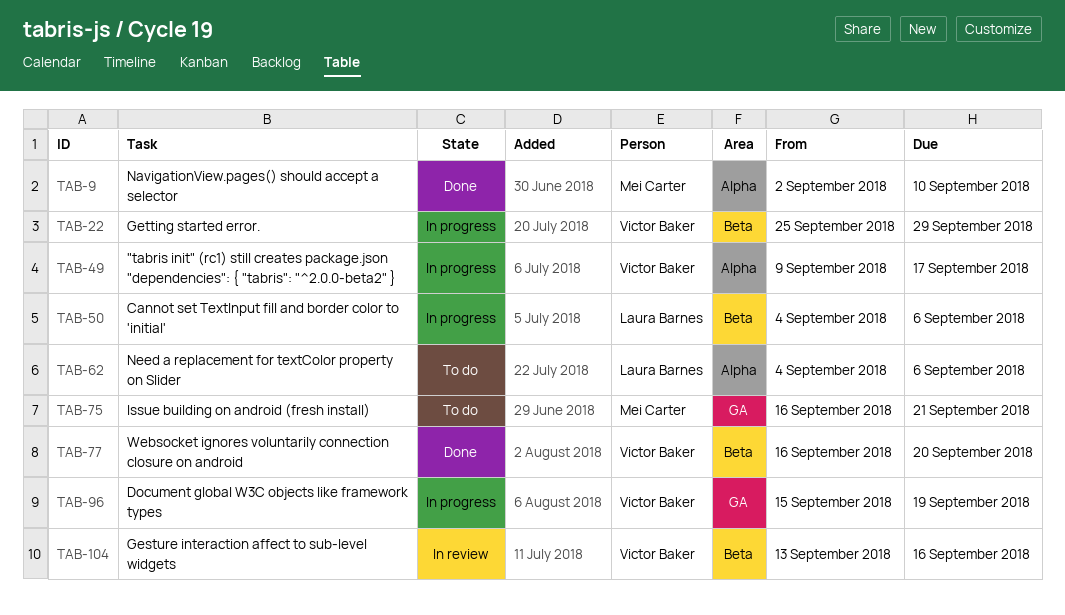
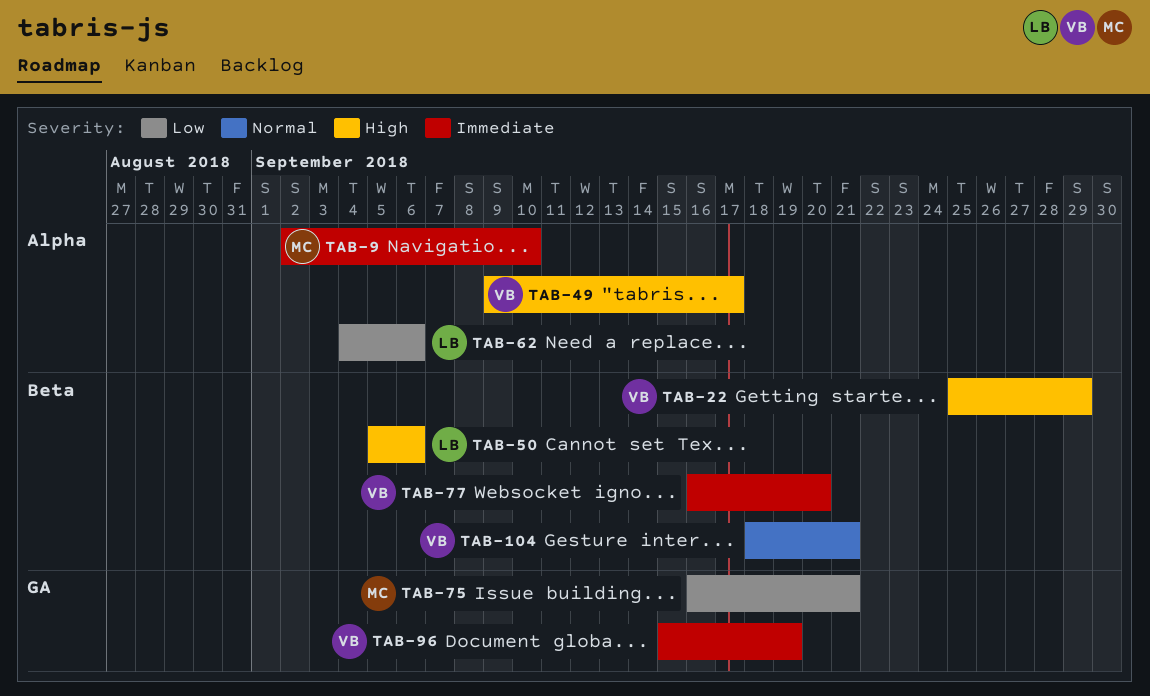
TAB-50, start: Sep 4 -> Sep 5
TAB-104, start: Sep 13 -> Sep 18
TAB-104, due: Sep 16 -> Sep 21

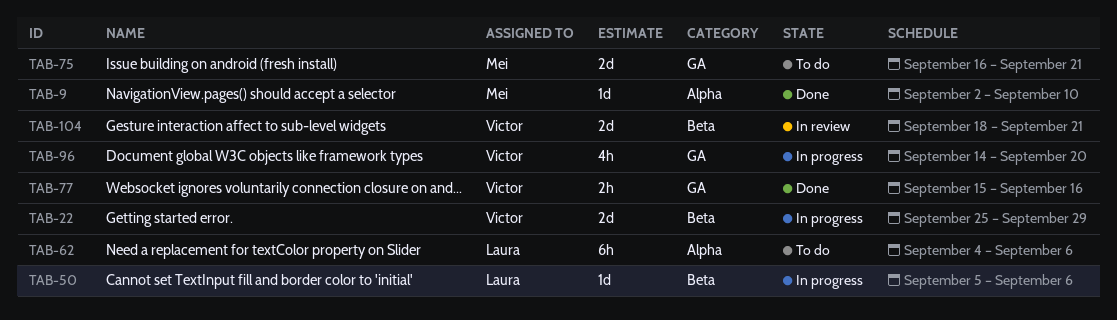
TAB-49: present -> none
TAB-77, label: Beta -> GA
TAB-77, start: Sep 16 -> Sep 15
TAB-77, due: Sep 20 -> Sep 16
TAB-96, start: Sep 15 -> Sep 14
TAB-96, due: Sep 19 -> Sep 20

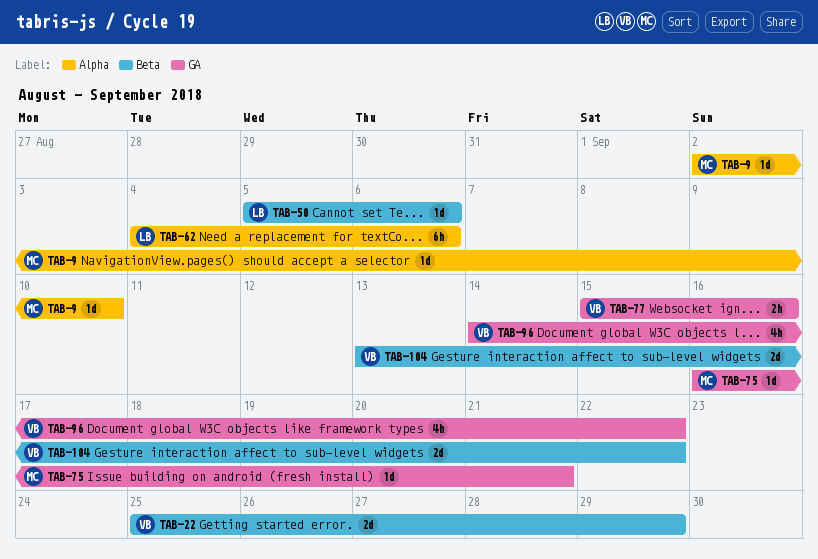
TAB-75, estimate: 2d -> 1d
TAB-96, due: Sep 20 -> Sep 22
TAB-104, start: Sep 18 -> Sep 13
TAB-104, due: Sep 21 -> Sep 22

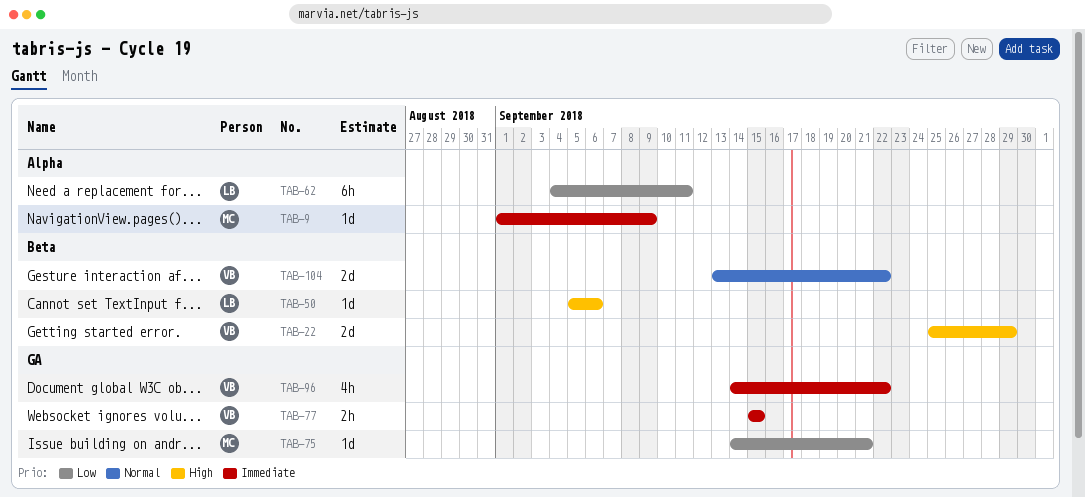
TAB-9, start: Sep 2 -> Sep 1
TAB-9, due: Sep 10 -> Sep 9
TAB-62, due: Sep 6 -> Sep 11
TAB-75, start: Sep 16 -> Sep 14
TAB-77, due: Sep 16 -> Sep 15

